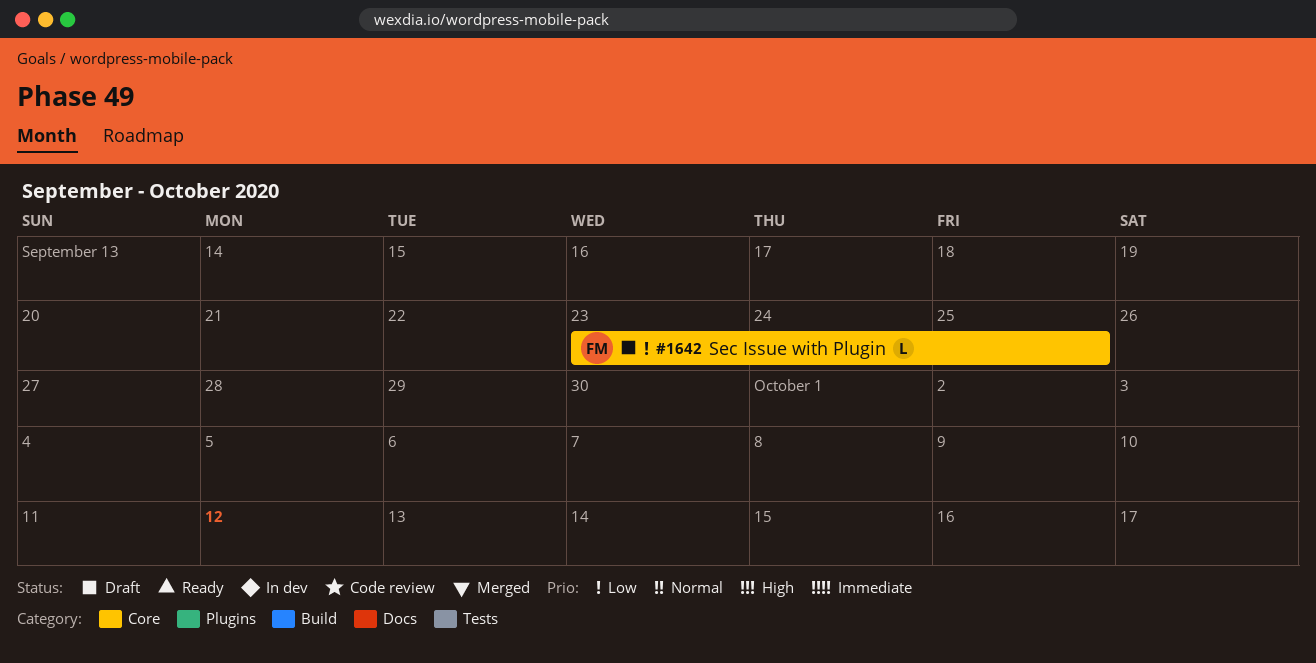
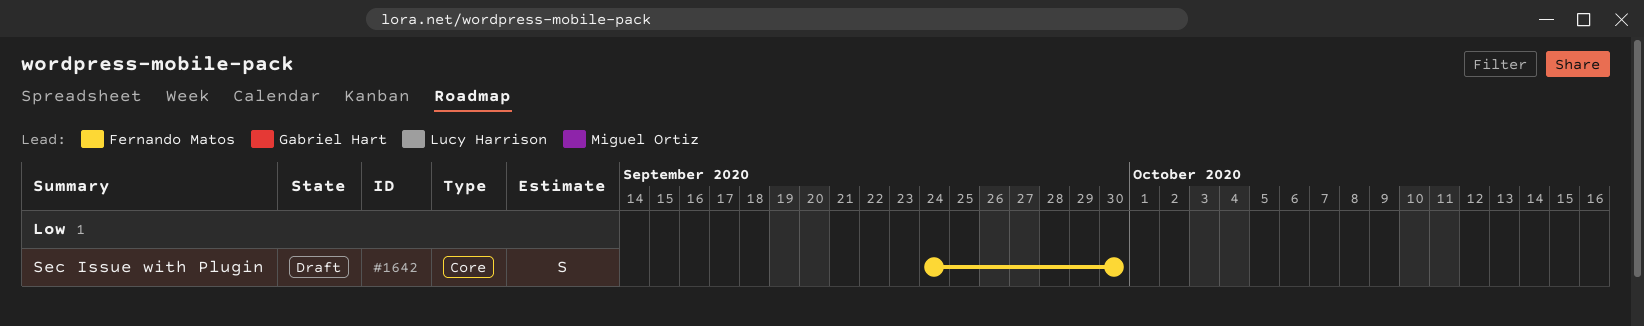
#1642, estimate: L -> S
#1642, start: Sep 23 -> Sep 24
#1642, due: Sep 25 -> Sep 30

